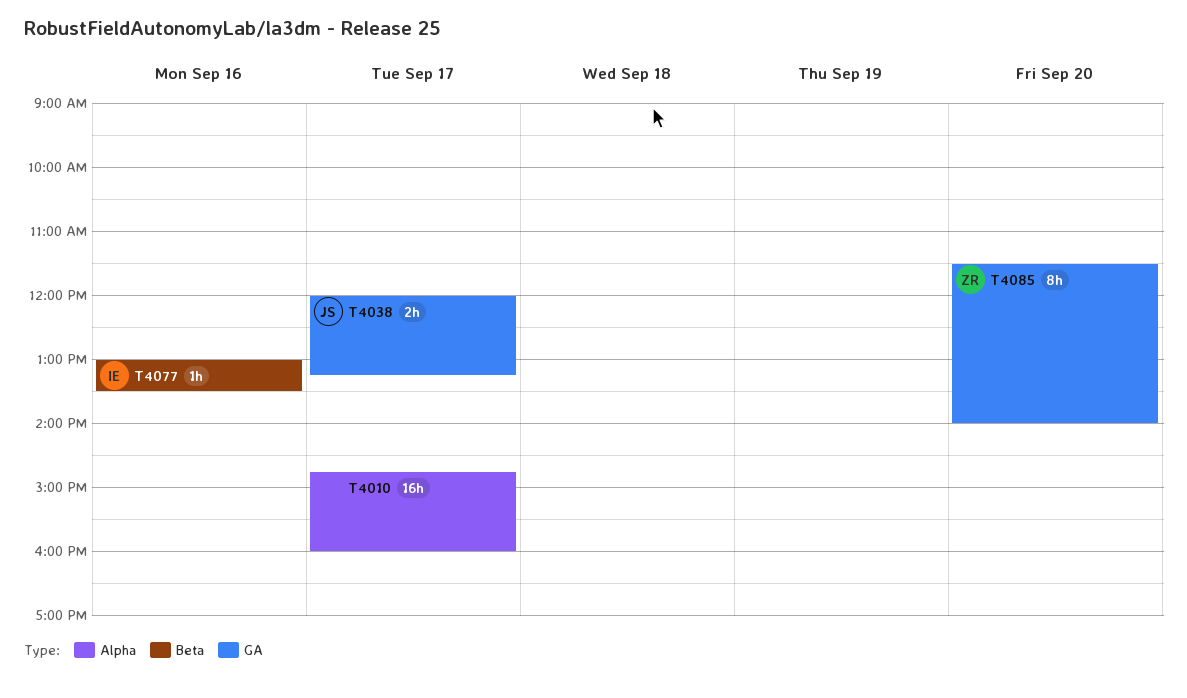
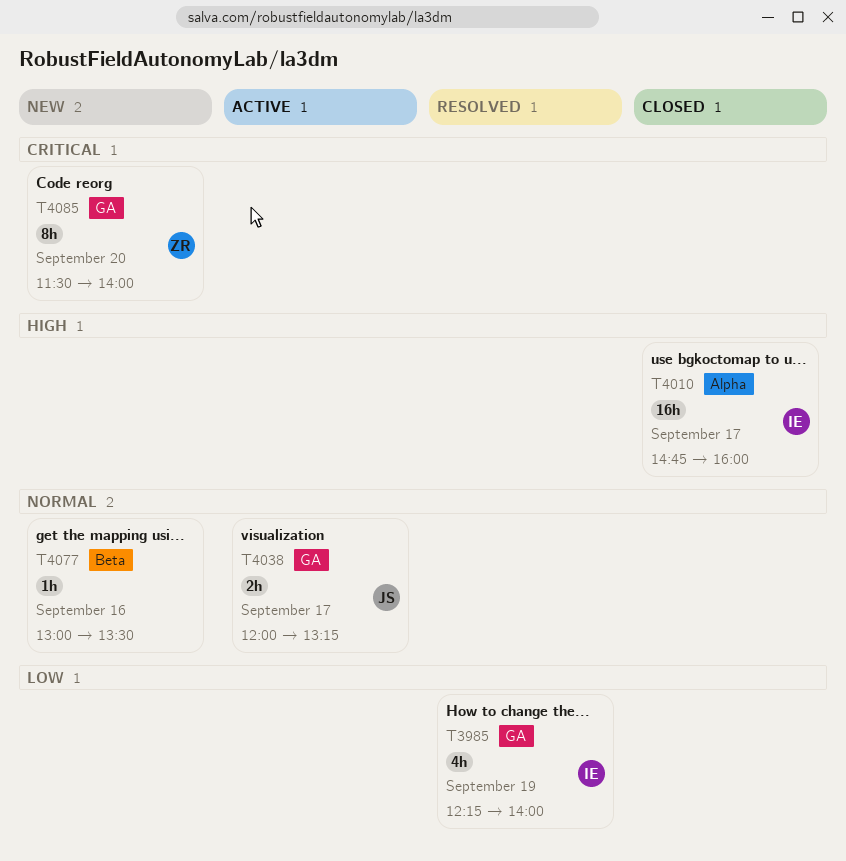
T3985: none -> present
T4010, owner: none -> IE
T4077, owner: IE -> none

